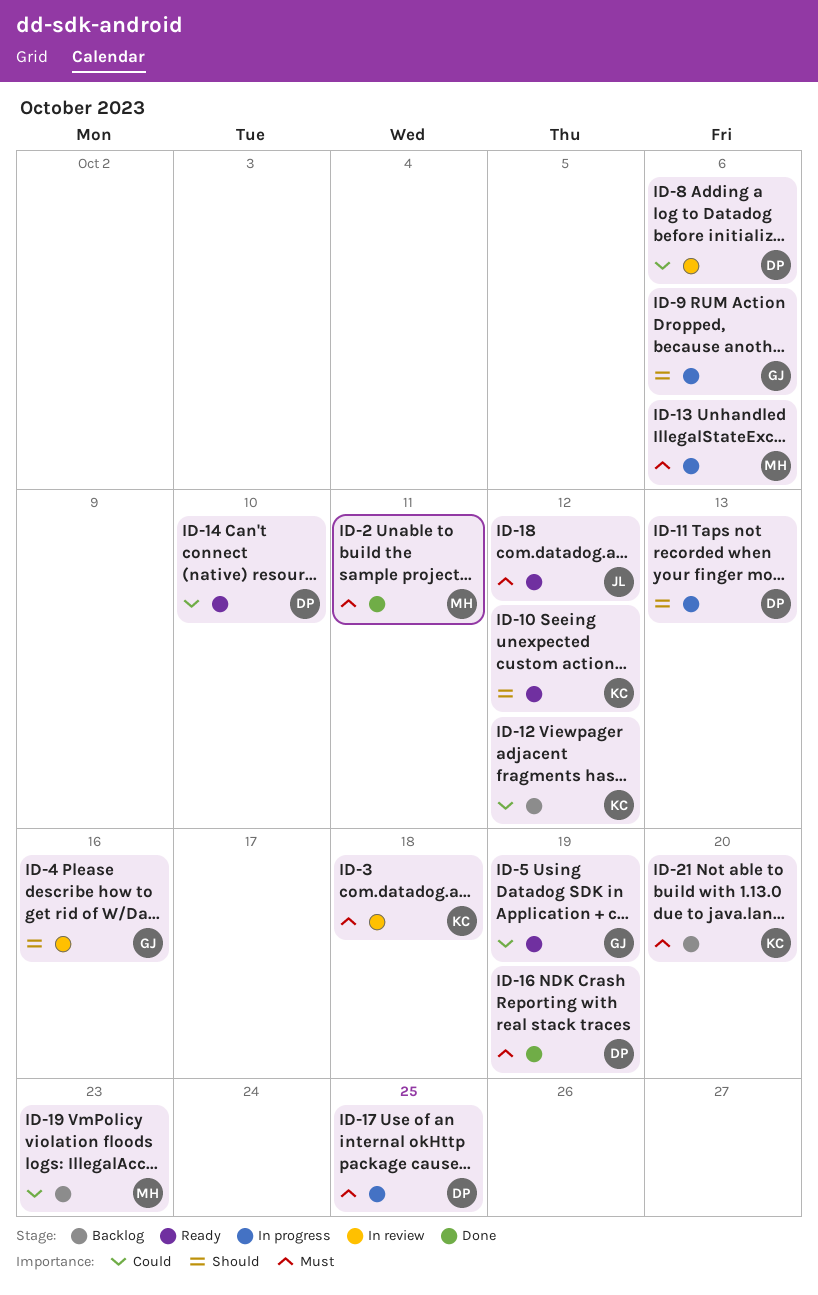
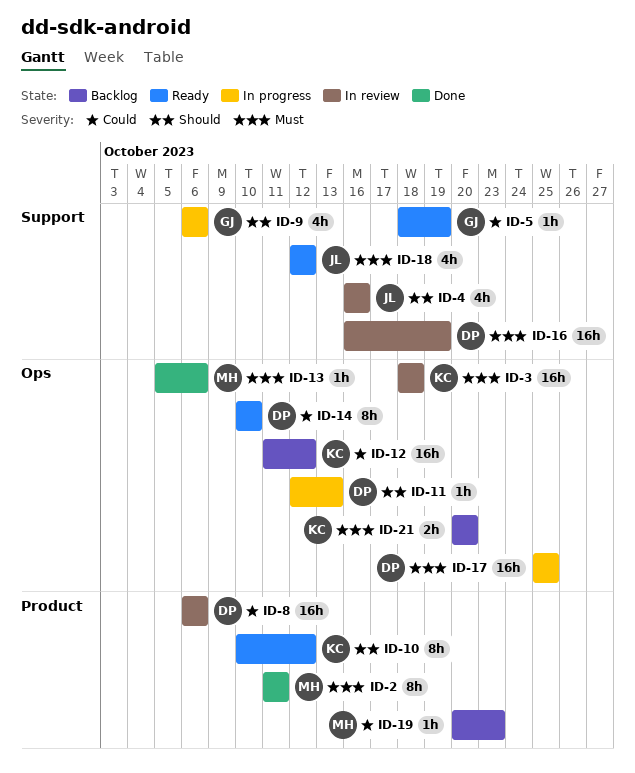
ID-4, owner: GJ -> JL
ID-13, status: In progress -> Done
ID-16, status: Done -> In review

